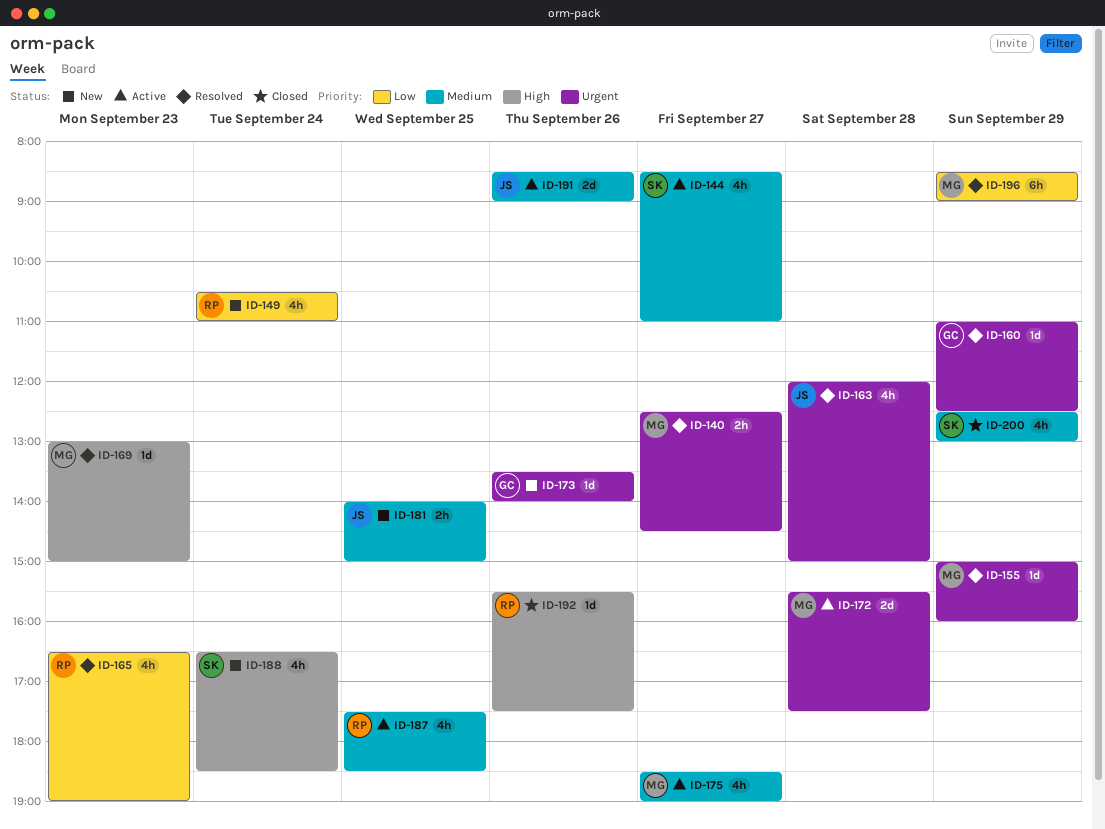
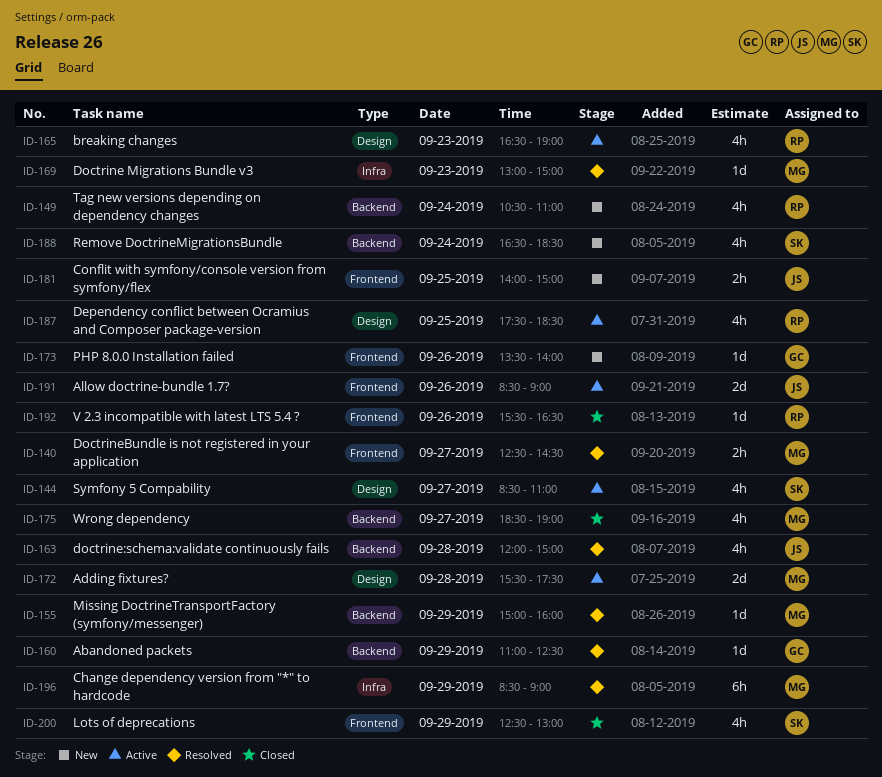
ID-165, status: Resolved -> Active
ID-175, status: Active -> Closed
ID-192, ends: 17:30 -> 16:30

